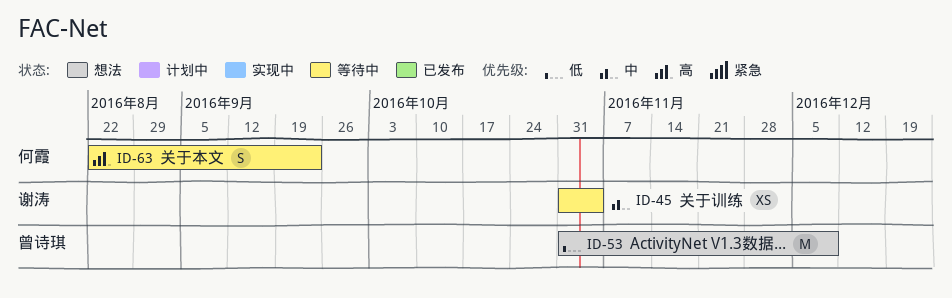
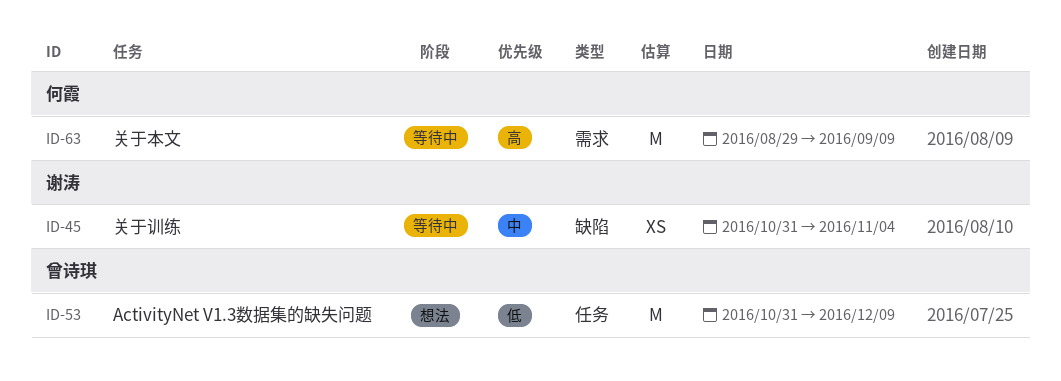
ID-63, estimate: S -> M
ID-63, start: Aug 22 -> Aug 29
ID-63, due: Sep 23 -> Sep 9

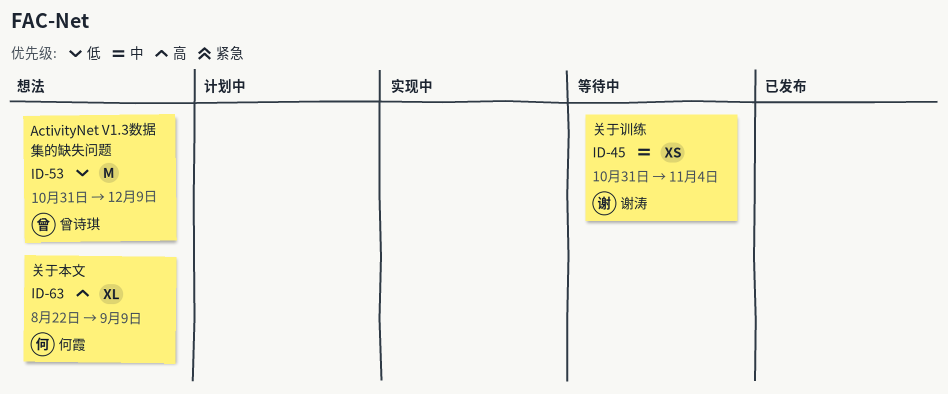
ID-63, status: 等待中 -> 想法
ID-63, estimate: M -> XL
ID-63, start: Aug 29 -> Aug 22

